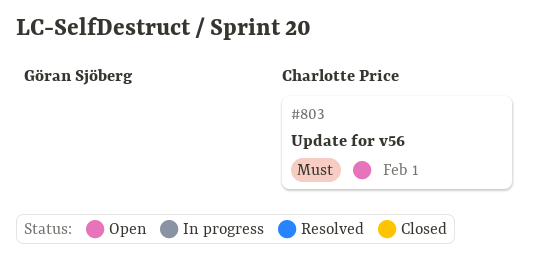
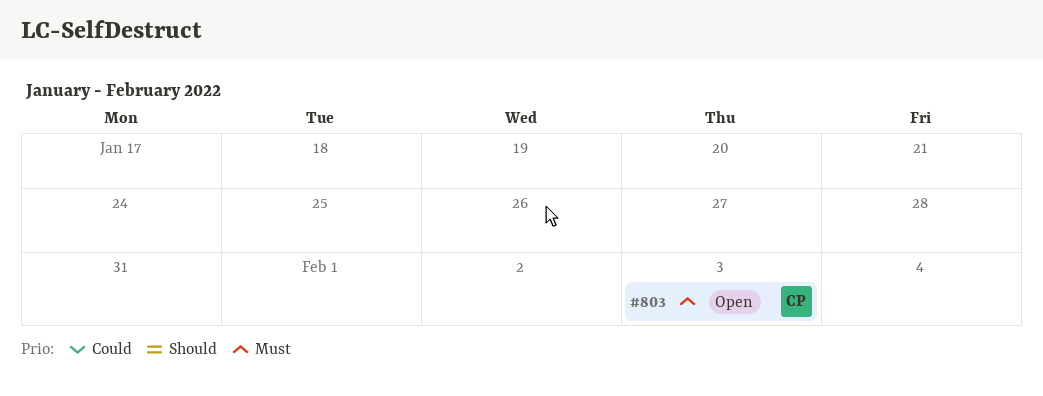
#803, due: Feb 1 -> Feb 3

